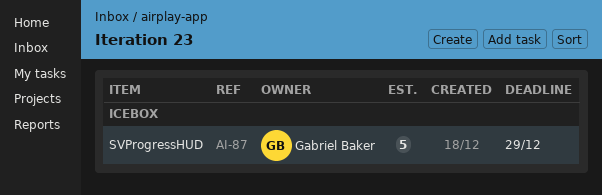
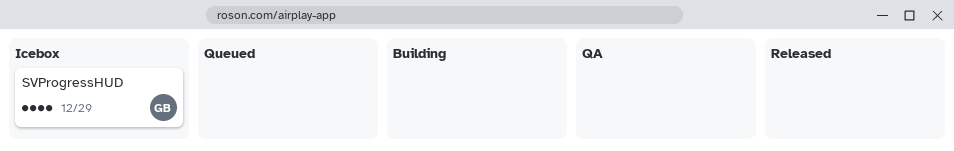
SVProgressHUD, estimate: 5 -> 4

